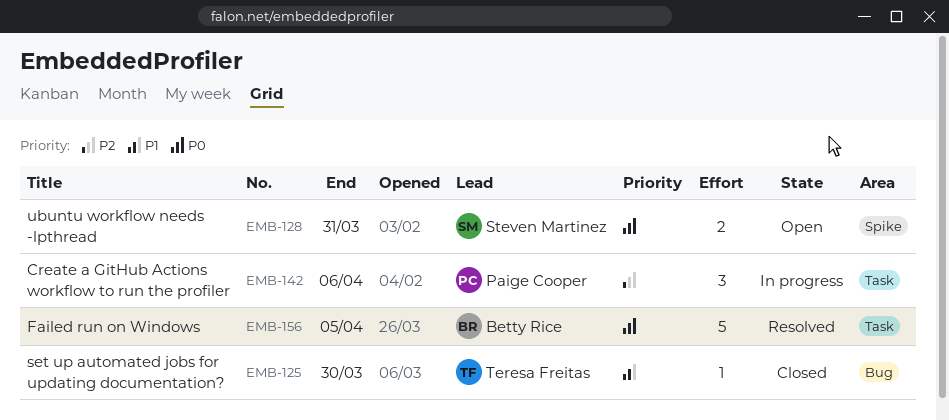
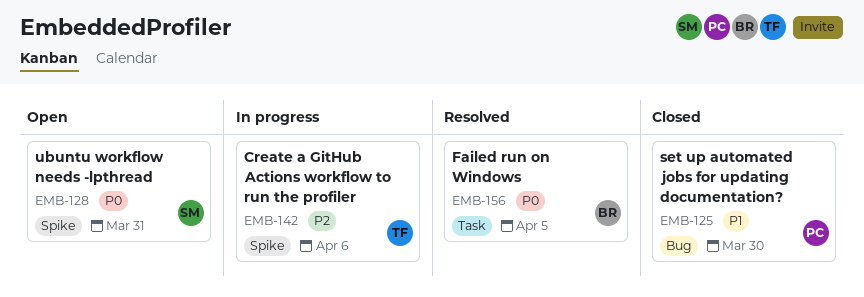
EMB-125, owner: Teresa Freitas -> Paige Cooper
EMB-142, owner: Paige Cooper -> Teresa Freitas
EMB-142, label: Task -> Spike

